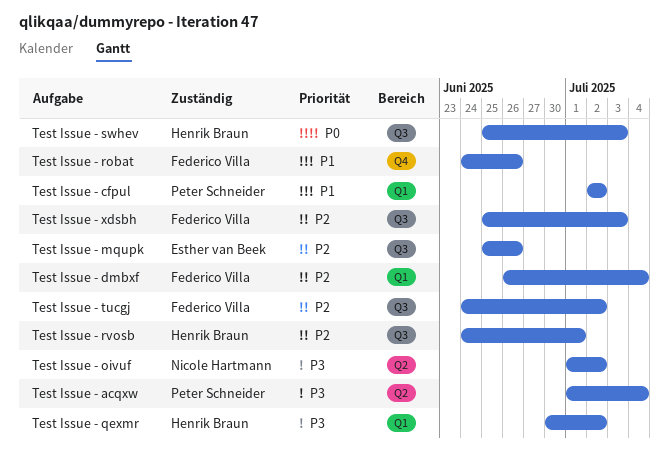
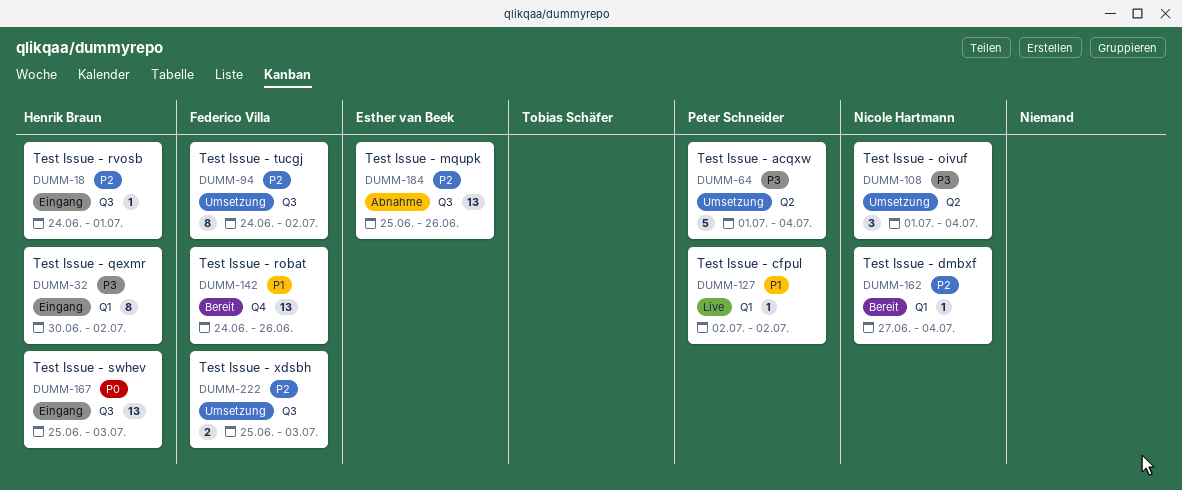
Test Issue - dmbxf, owner: Federico Villa -> Nicole Hartmann
Test Issue - dmbxf, start: Jun 26 -> Jun 27
Test Issue - oivuf, due: Jul 2 -> Jul 4

